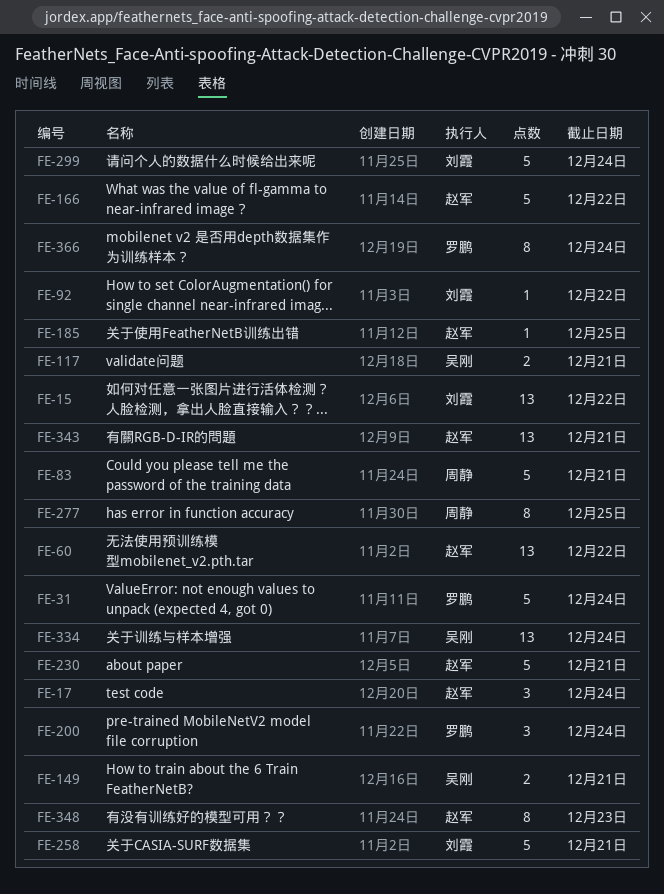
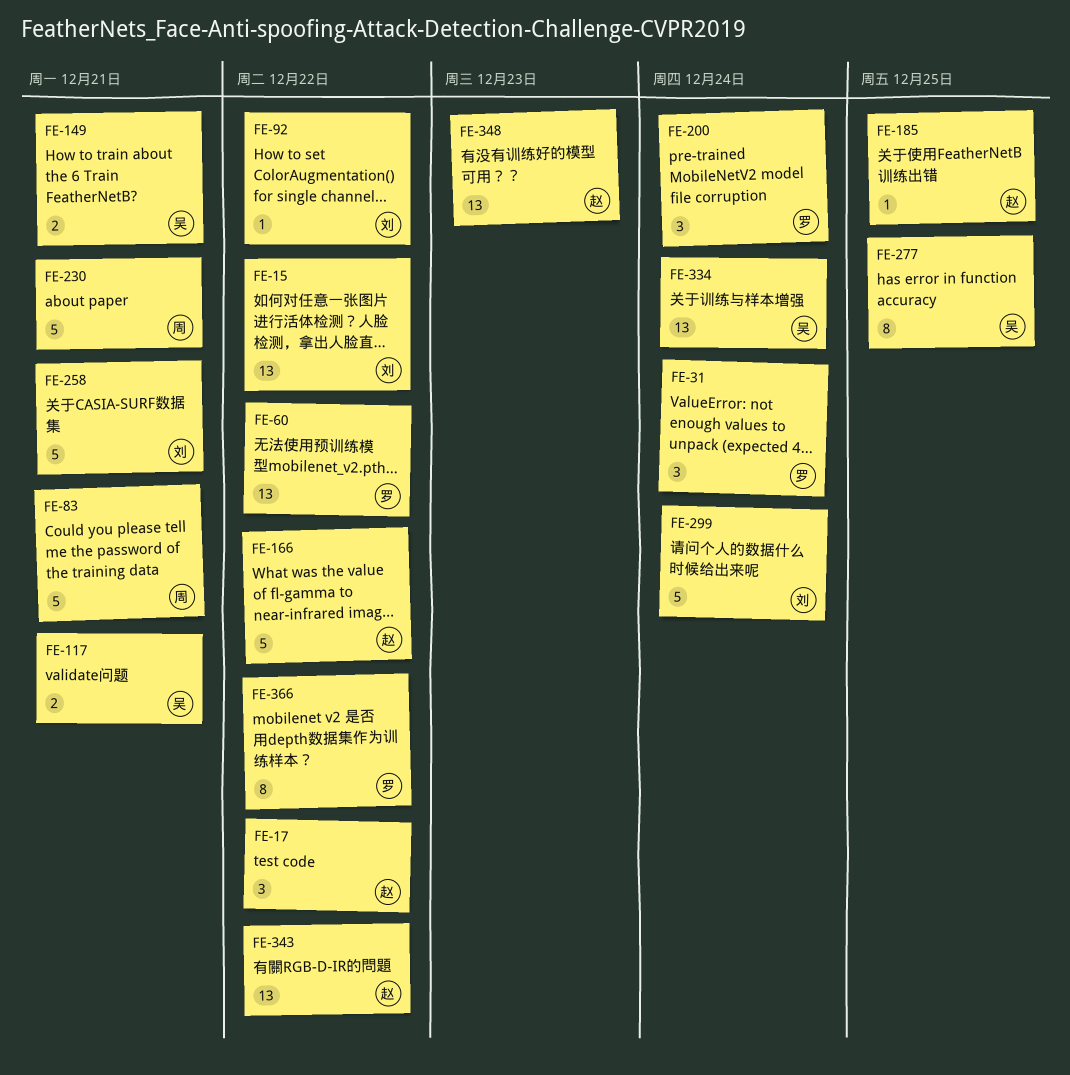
FE-17, due: Dec 24 -> Dec 22
FE-31, estimate: 5 -> 3
FE-60, owner: 赵军 -> 罗鹏
FE-230, owner: 赵军 -> 周静
FE-277, owner: 周静 -> 吴刚
FE-343, due: Dec 21 -> Dec 22
FE-348, estimate: 8 -> 13
FE-366, due: Dec 24 -> Dec 22

